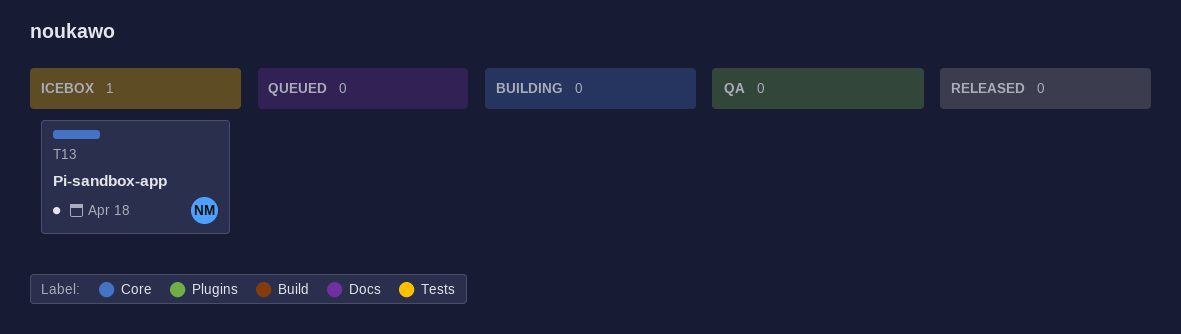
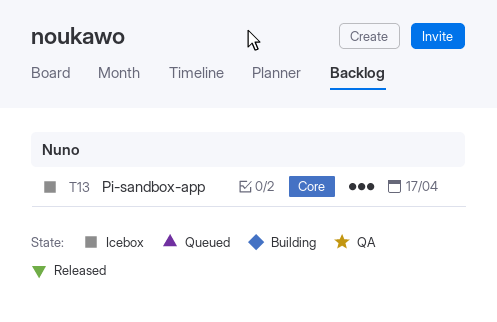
T13, estimate: 1 -> 3
T13, due: Apr 18 -> Apr 17

